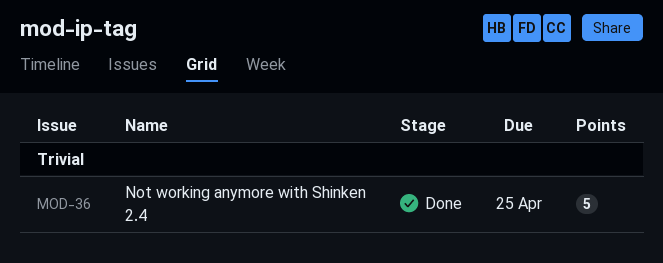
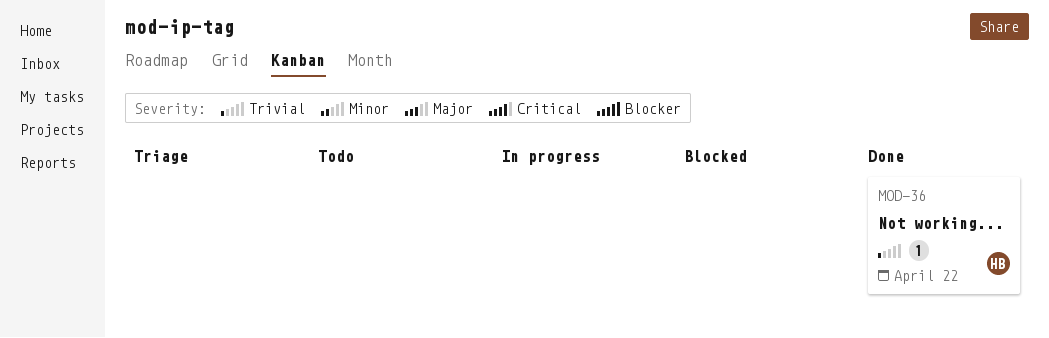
MOD-36, estimate: 5 -> 1
MOD-36, due: Apr 25 -> Apr 22

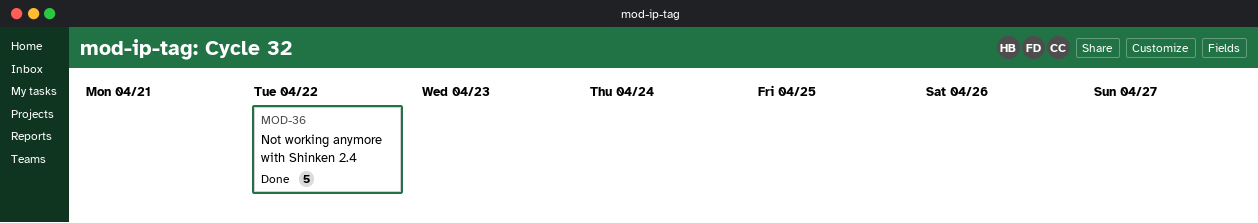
MOD-36, estimate: 1 -> 5

